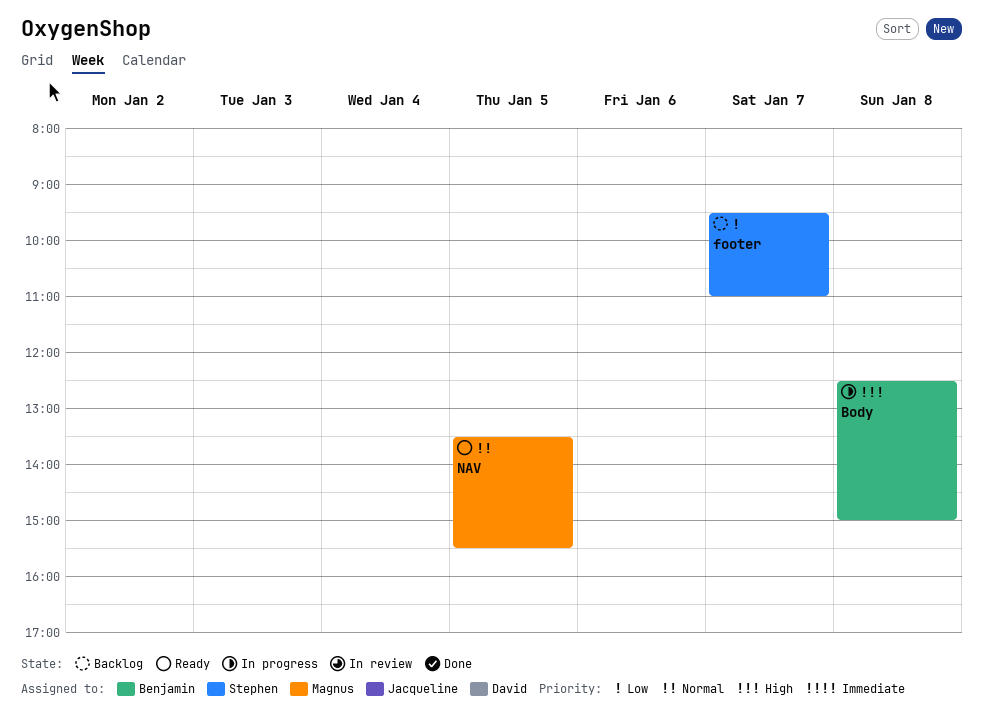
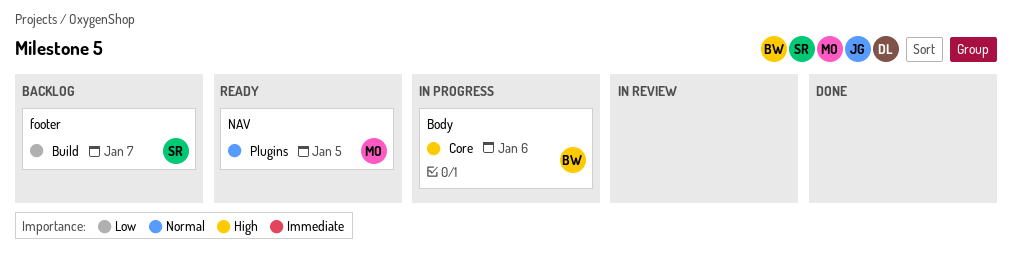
Body, day: Jan 8 -> Jan 6

